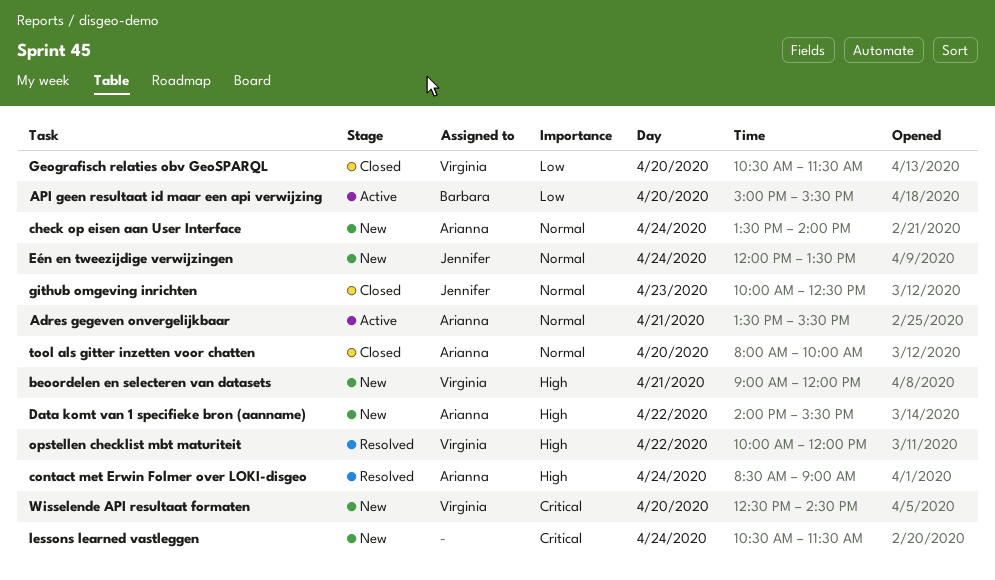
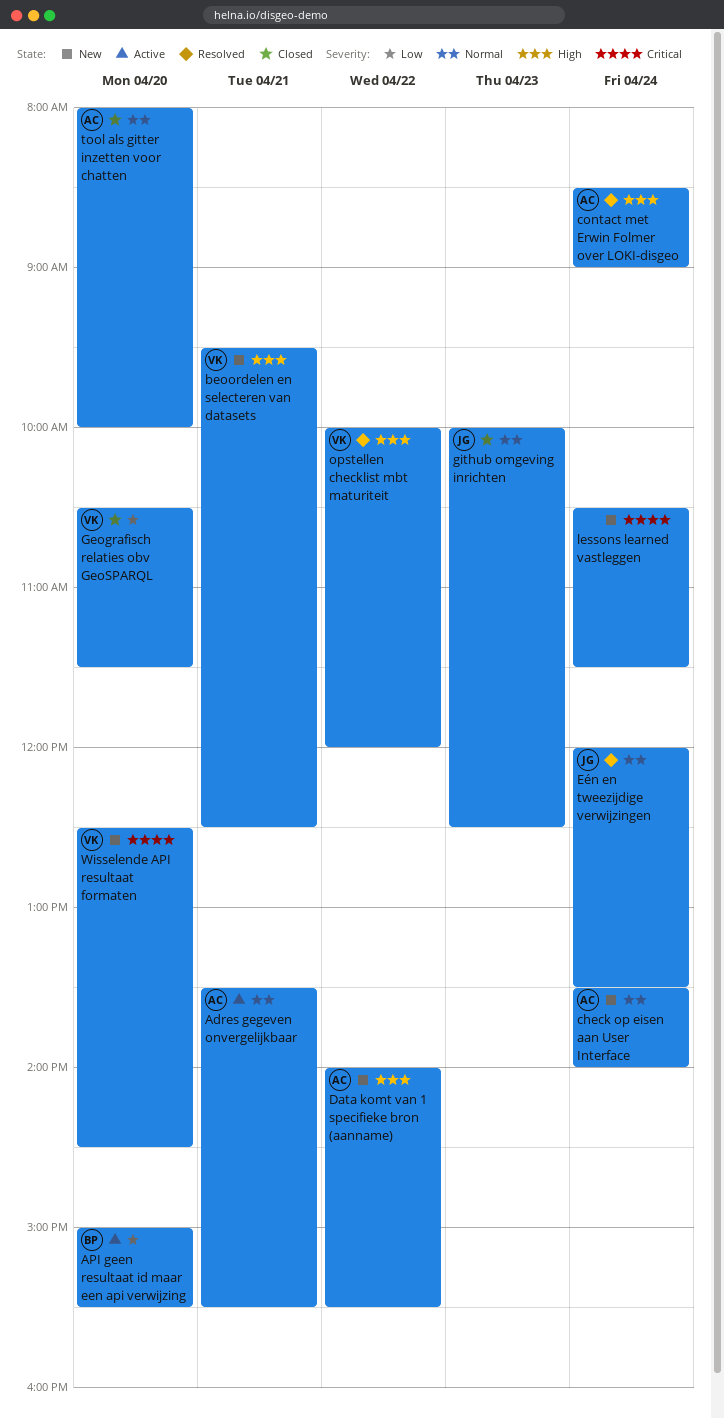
beoordelen en selecteren van datasets, begins: 09:00 -> 09:30
beoordelen en selecteren van datasets, ends: 12:00 -> 12:30
Eén en tweezijdige verwijzingen, status: New -> Resolved

